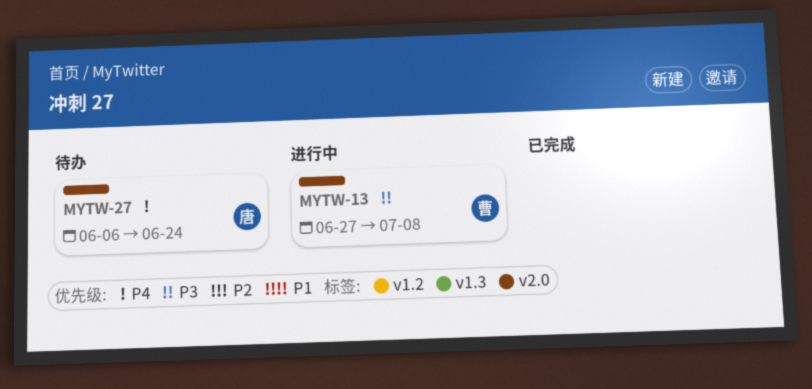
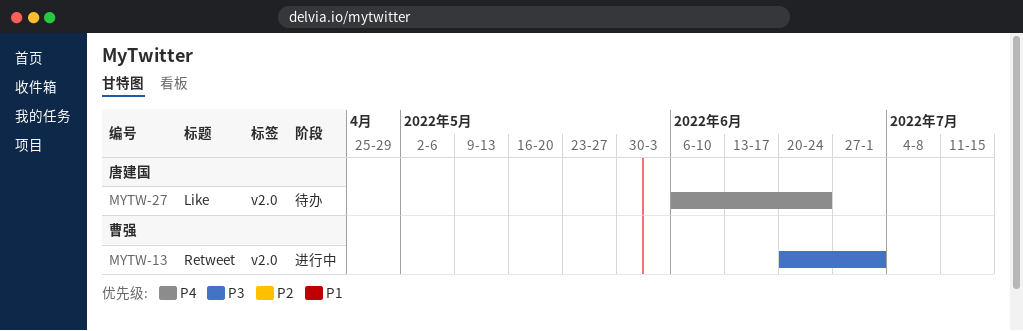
MYTW-13, start: Jun 27 -> Jun 20
MYTW-13, due: Jul 8 -> Jul 1

